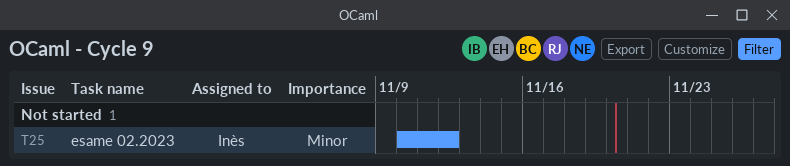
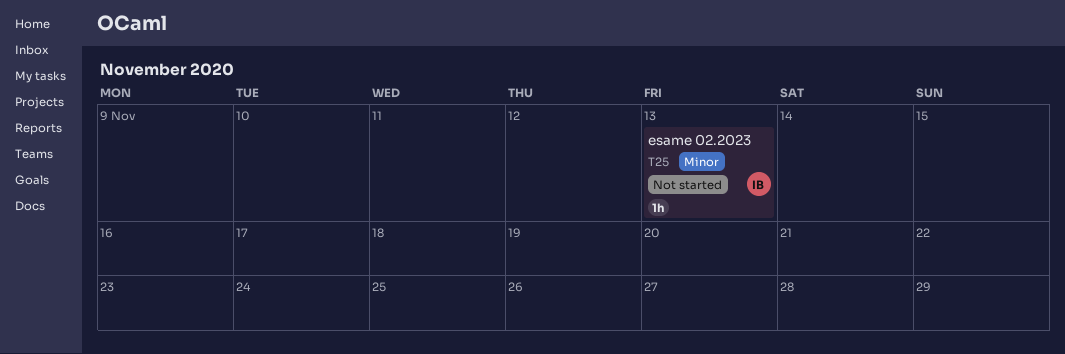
T25, due: Nov 12 -> Nov 13

